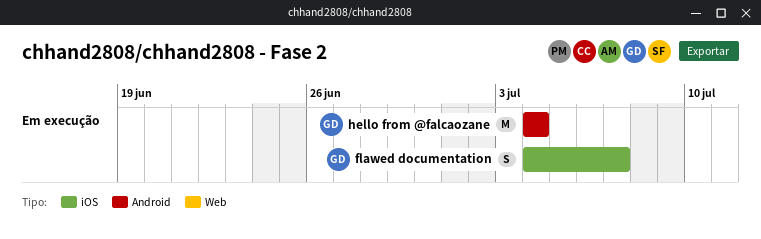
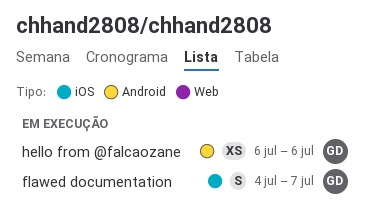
hello from @falcaozane, estimate: M -> XS
hello from @falcaozane, start: Jul 4 -> Jul 6
hello from @falcaozane, due: Jul 4 -> Jul 6

